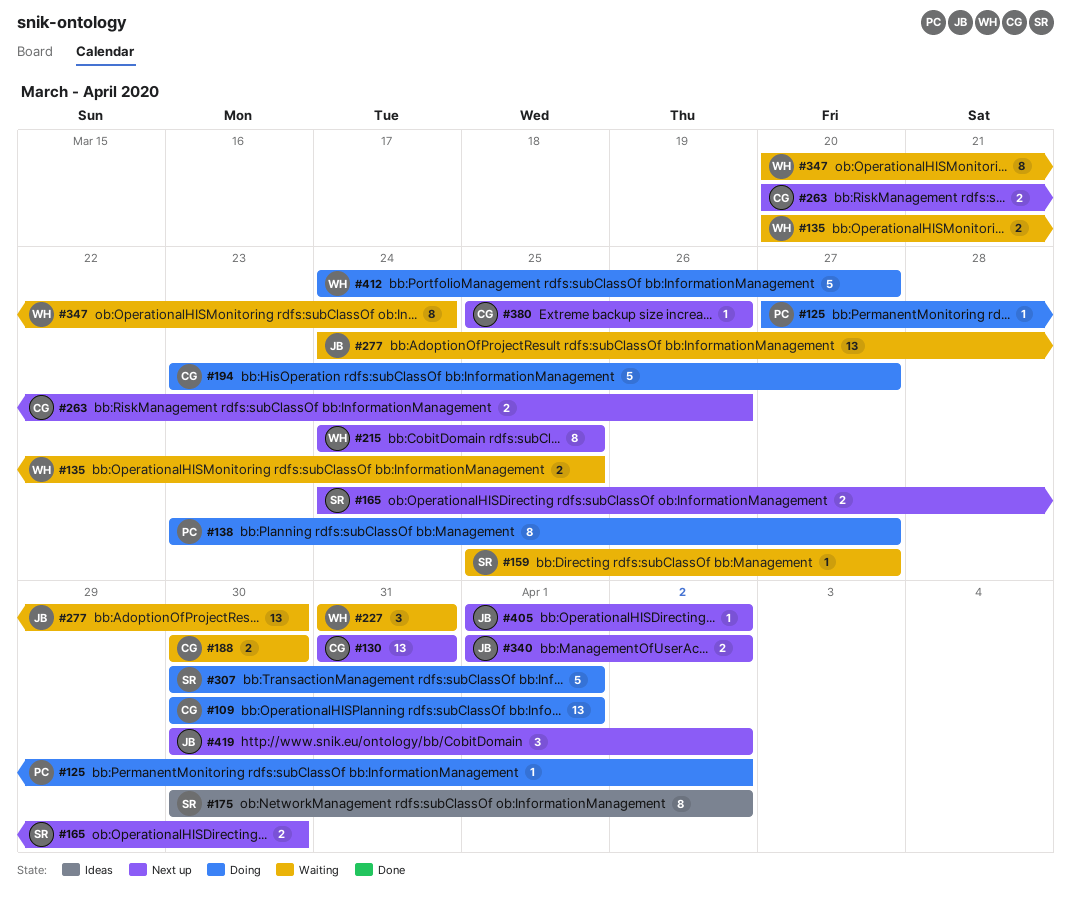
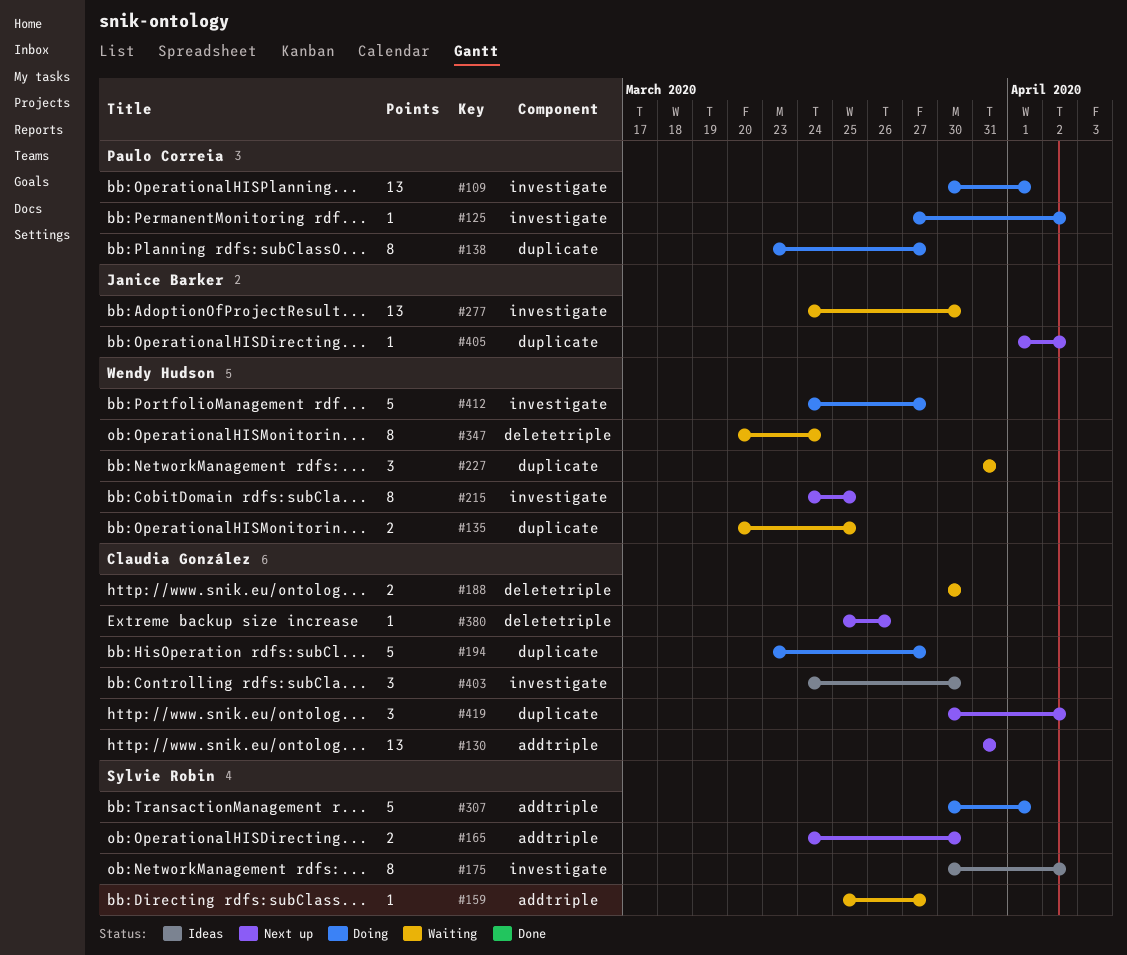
#109, owner: Claudia González -> Paulo Correia
#263: present -> none
#340: present -> none
#403: none -> present
#419, owner: Janice Barker -> Claudia González

